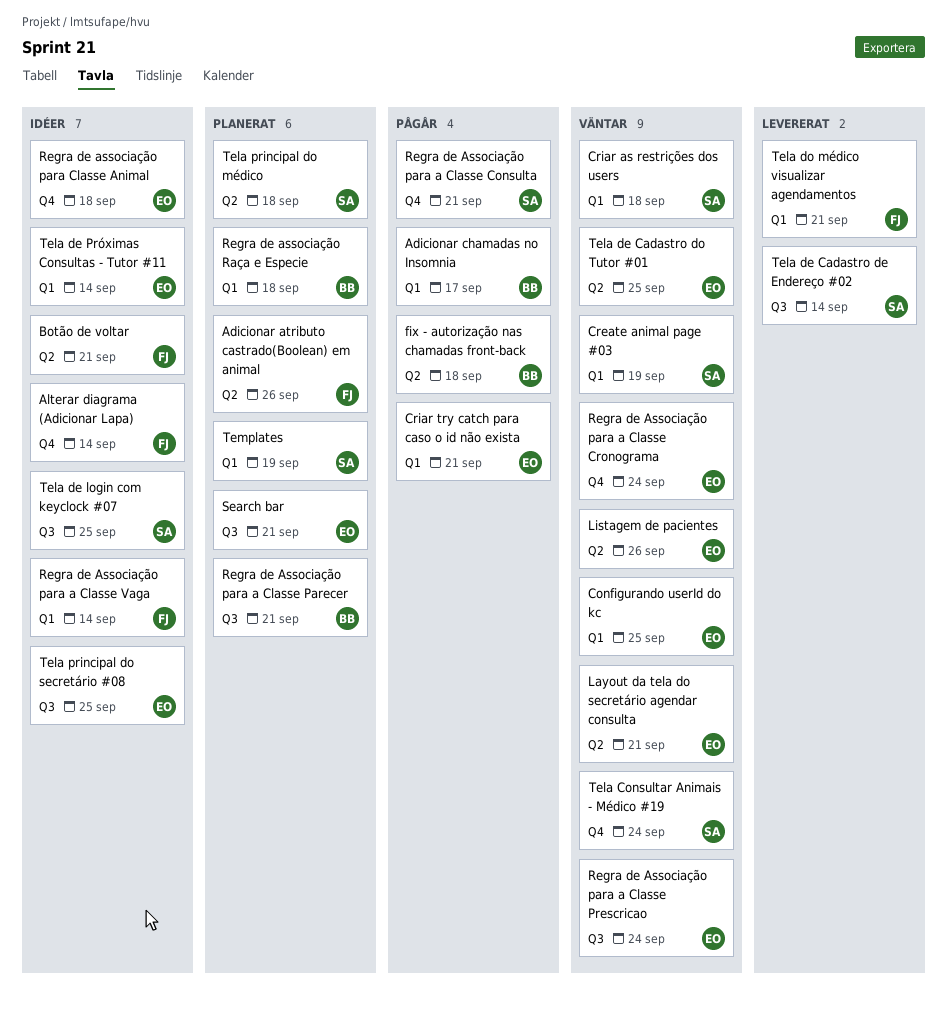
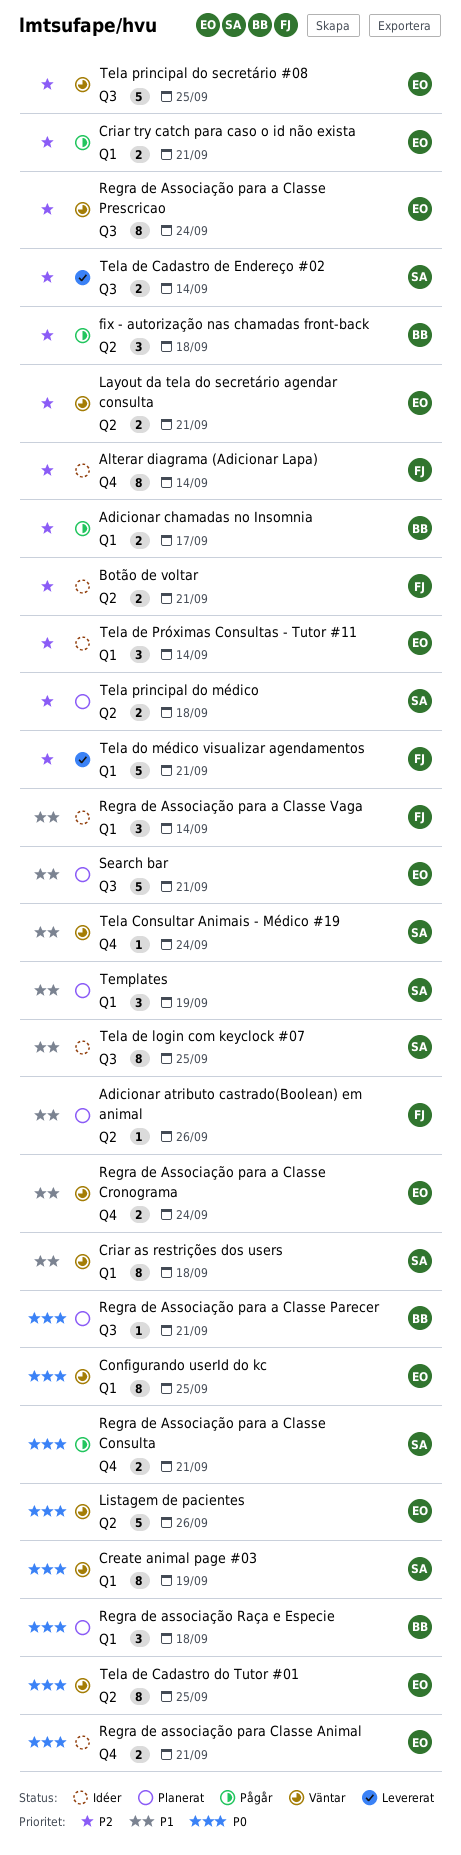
Regra de associação para Classe Animal, due: Sep 18 -> Sep 21
Tela principal do secretário #08, status: Idéer -> Väntar

